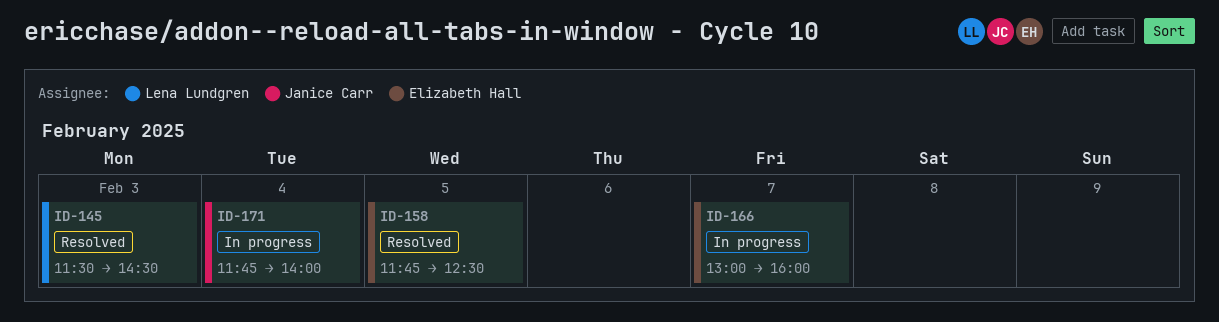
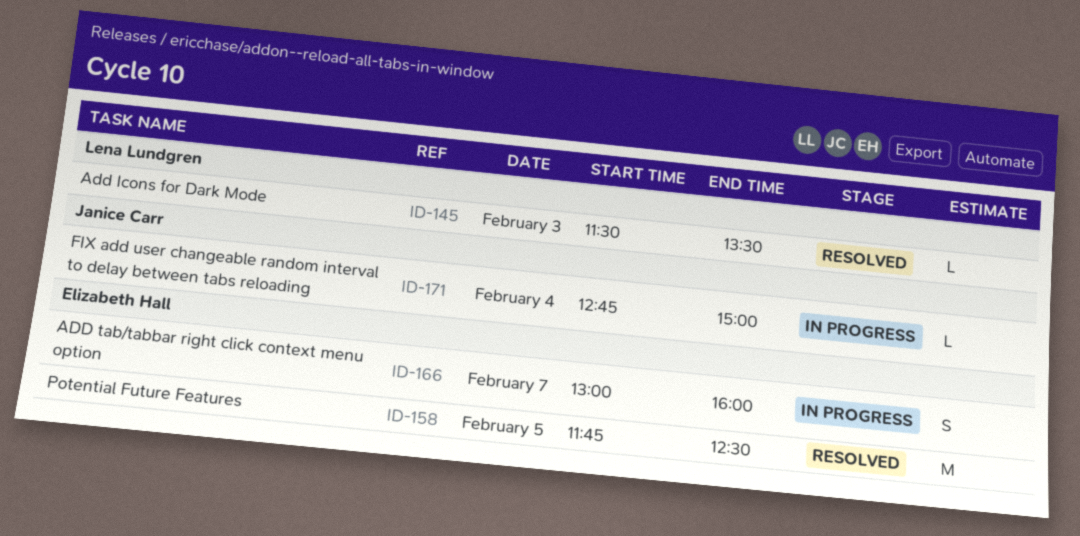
ID-145, ends: 14:30 -> 13:30
ID-171, begins: 11:45 -> 12:45
ID-171, ends: 14:00 -> 15:00

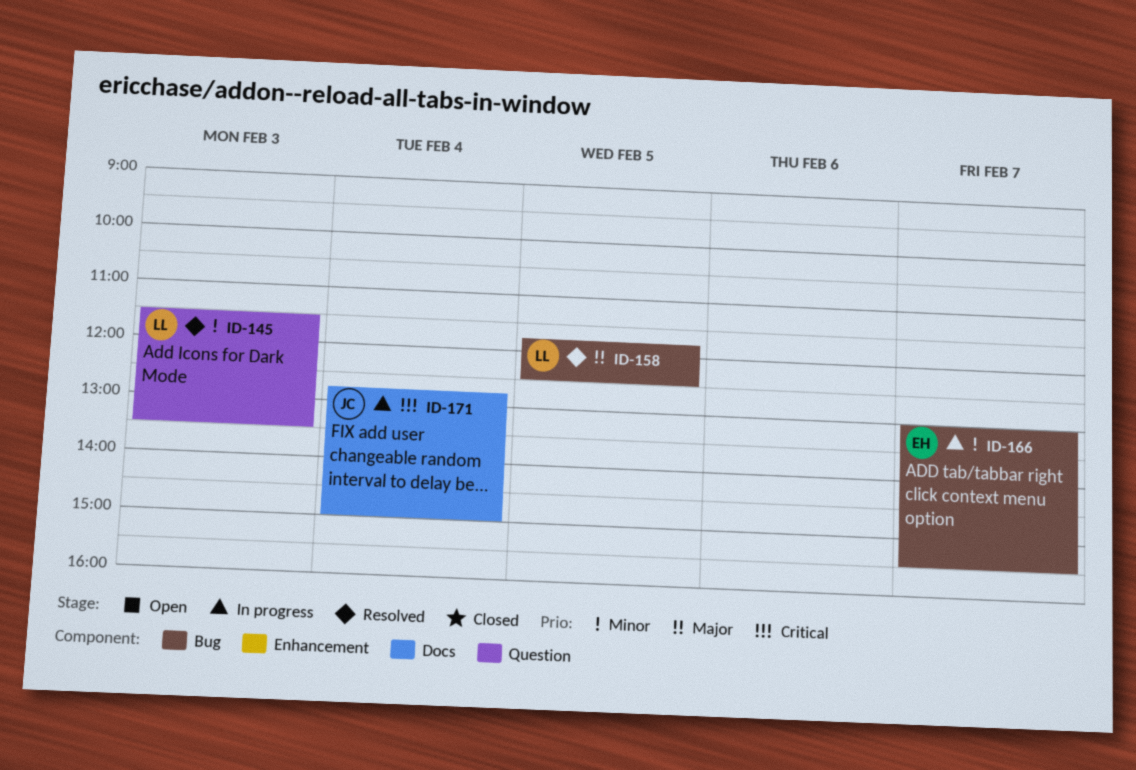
ID-158, owner: Elizabeth Hall -> Lena Lundgren
ID-166, ends: 16:00 -> 15:30

